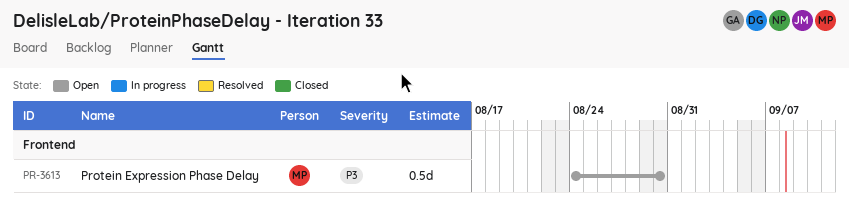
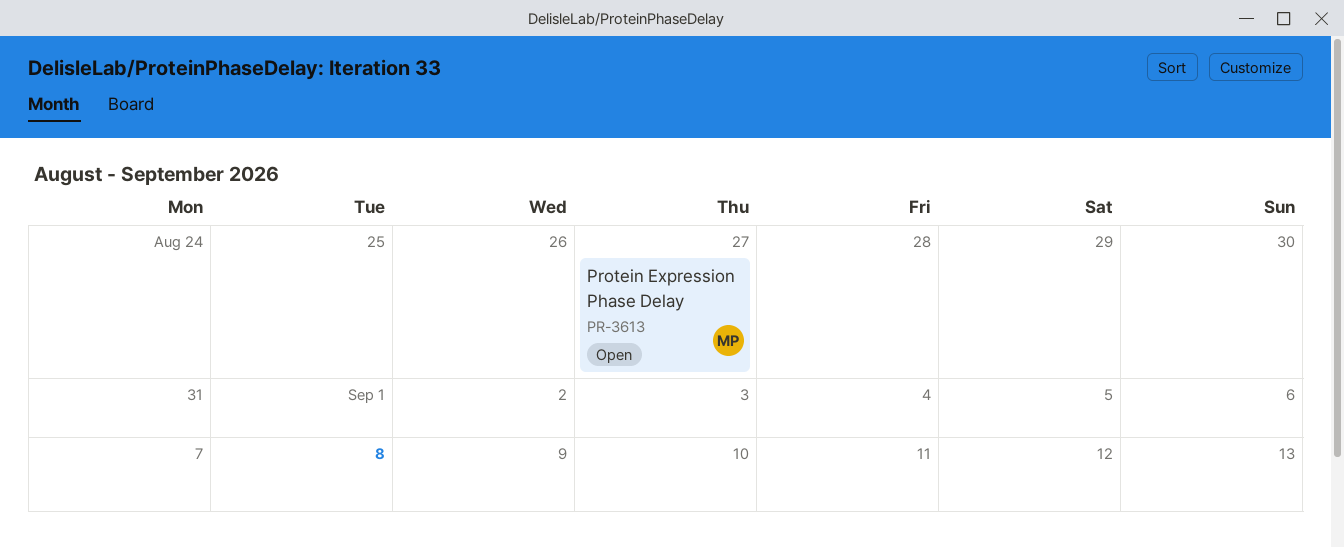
PR-3613, due: Aug 30 -> Aug 27

